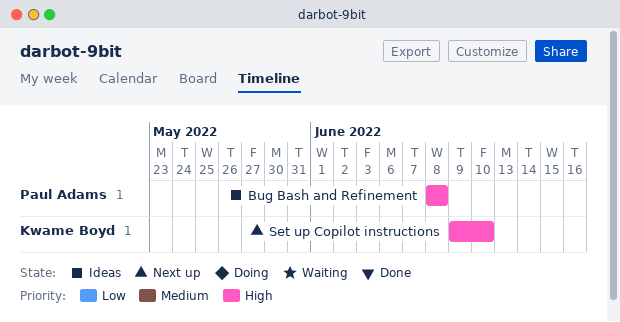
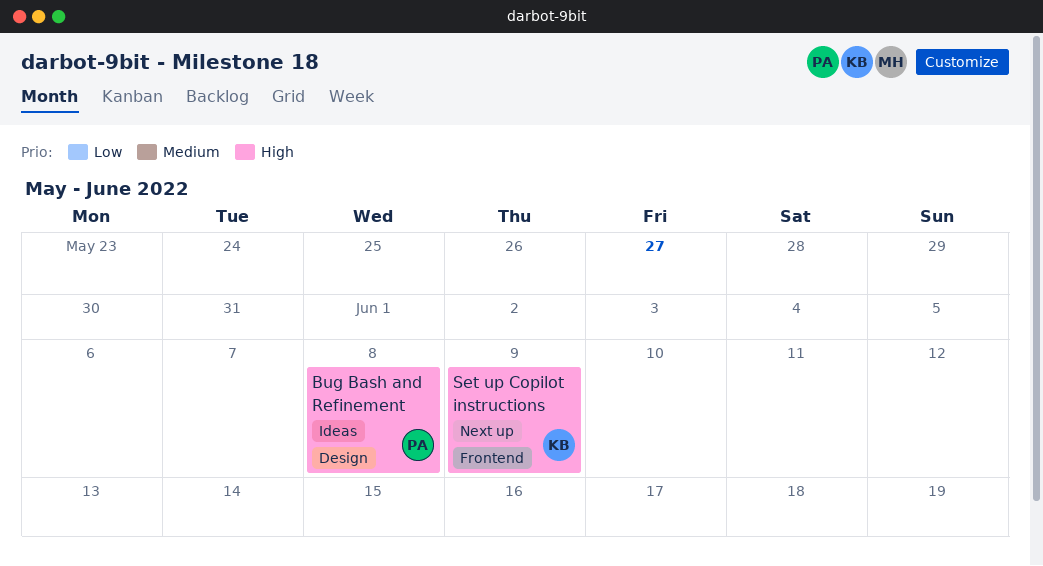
Set up Copilot instructions, due: Jun 10 -> Jun 9

